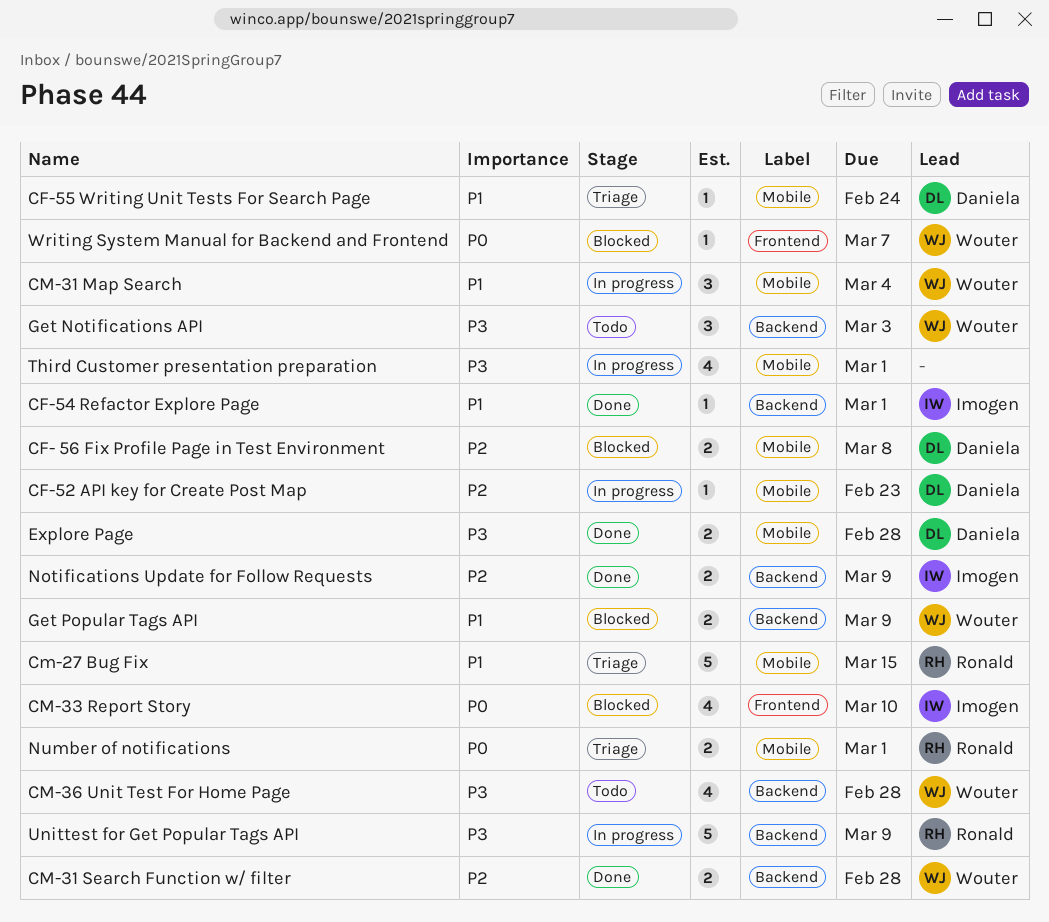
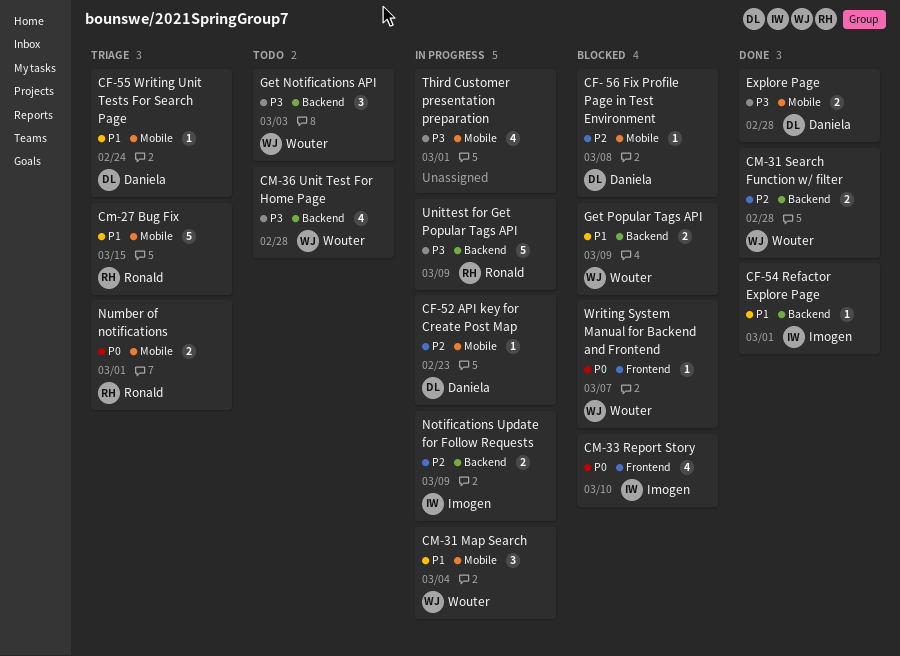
CF- 56 Fix Profile Page in Test Environment, estimate: 2 -> 1
Notifications Update for Follow Requests, status: Done -> In progress

